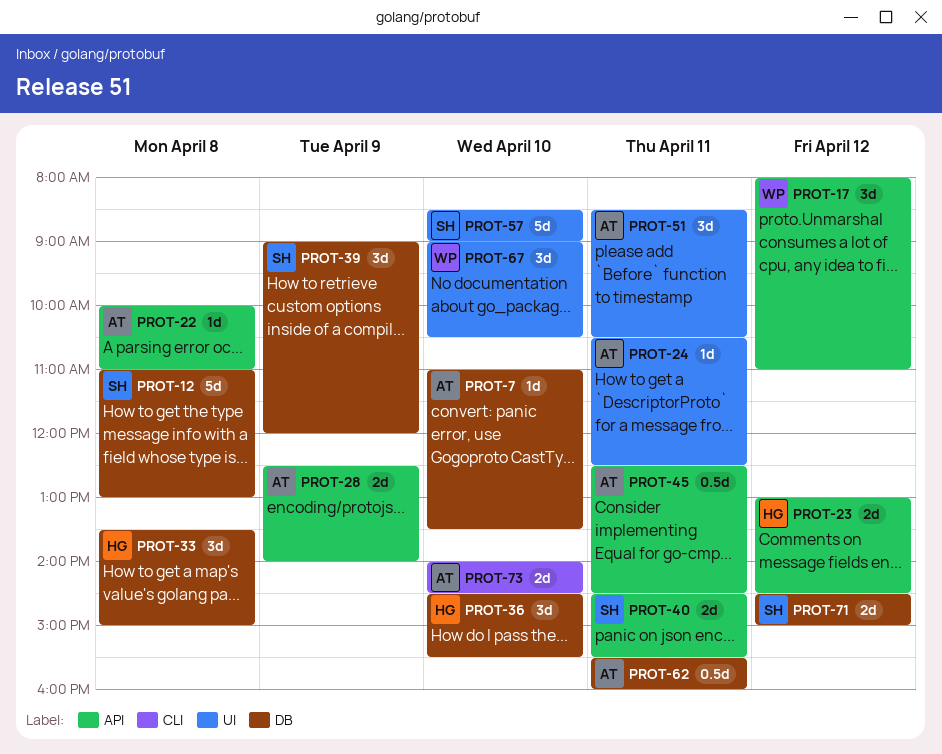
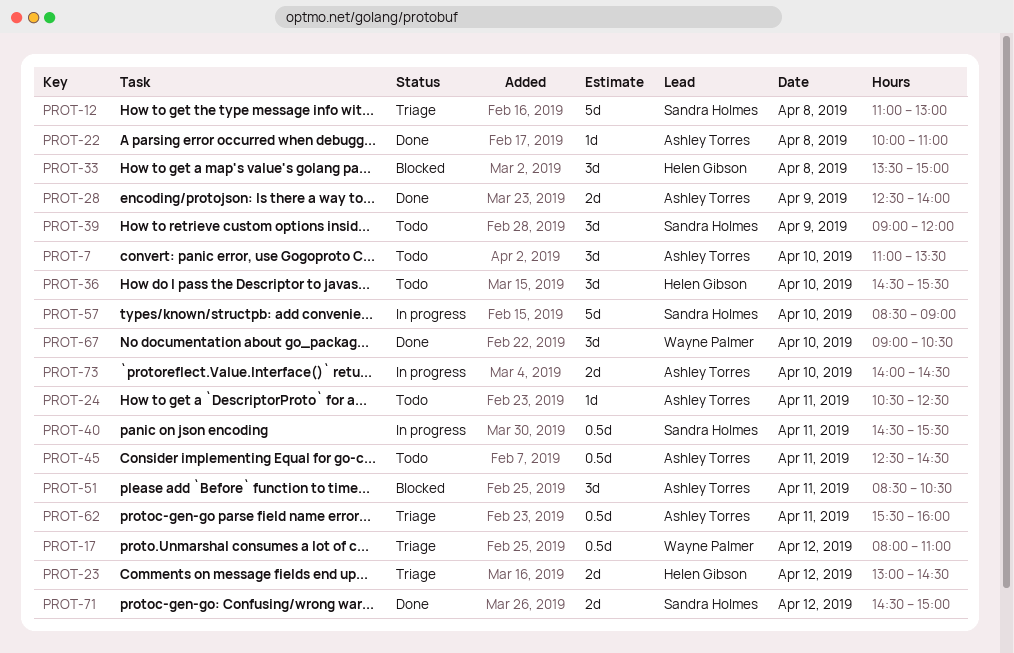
PROT-7, estimate: 1d -> 3d
PROT-17, estimate: 3d -> 0.5d
PROT-40, estimate: 2d -> 0.5d

